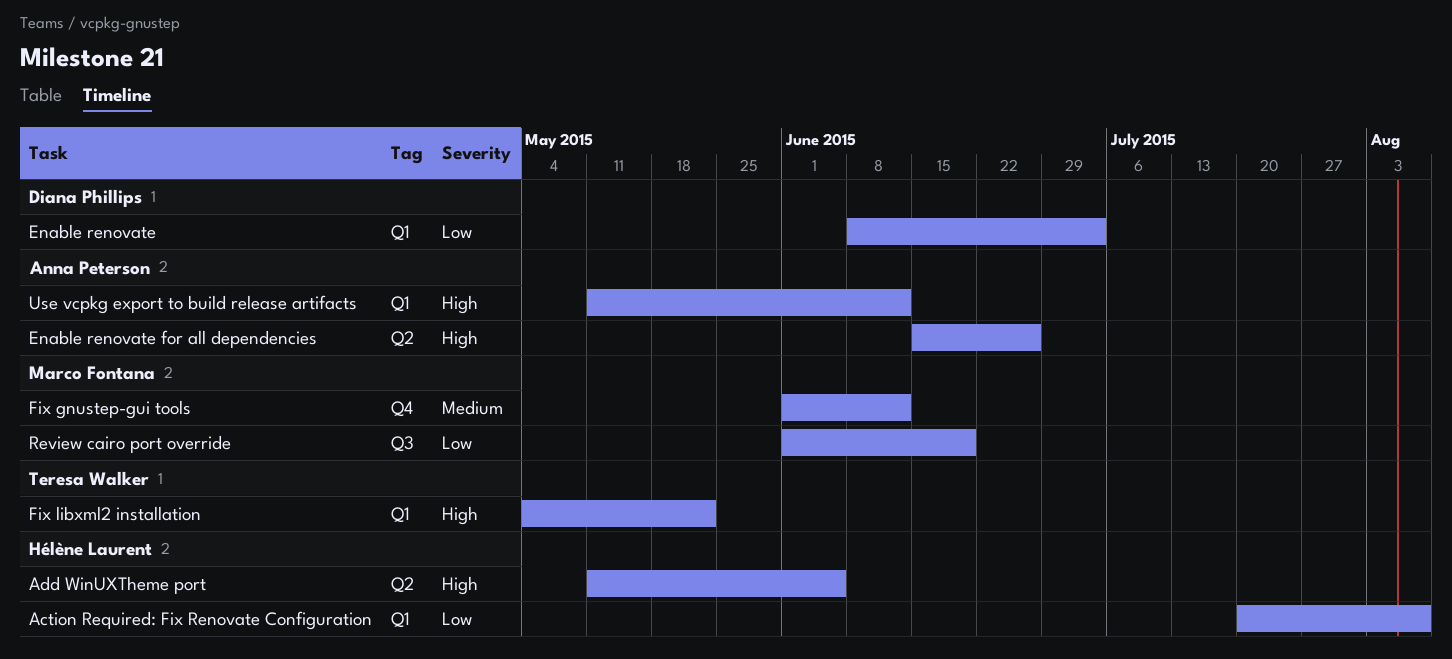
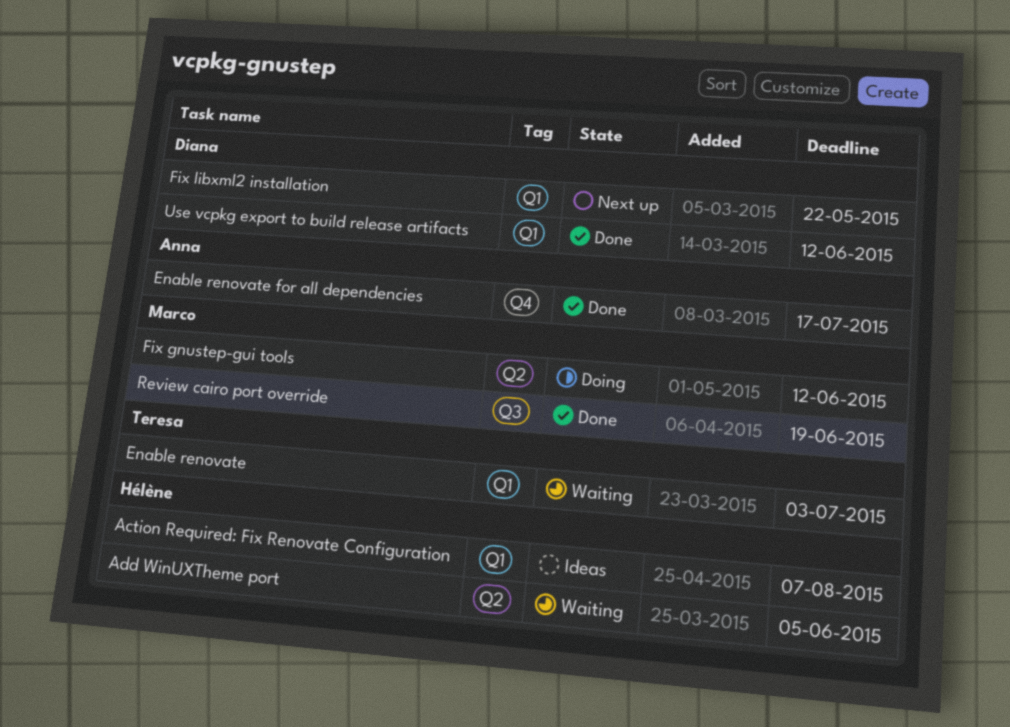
Enable renovate, owner: Diana Phillips -> Teresa Walker
Enable renovate for all dependencies, label: Q2 -> Q4
Enable renovate for all dependencies, due: Jun 26 -> Jul 17
Fix gnustep-gui tools, label: Q4 -> Q2
Fix libxml2 installation, owner: Teresa Walker -> Diana Phillips
Use vcpkg export to build release artifacts, owner: Anna Peterson -> Diana Phillips

